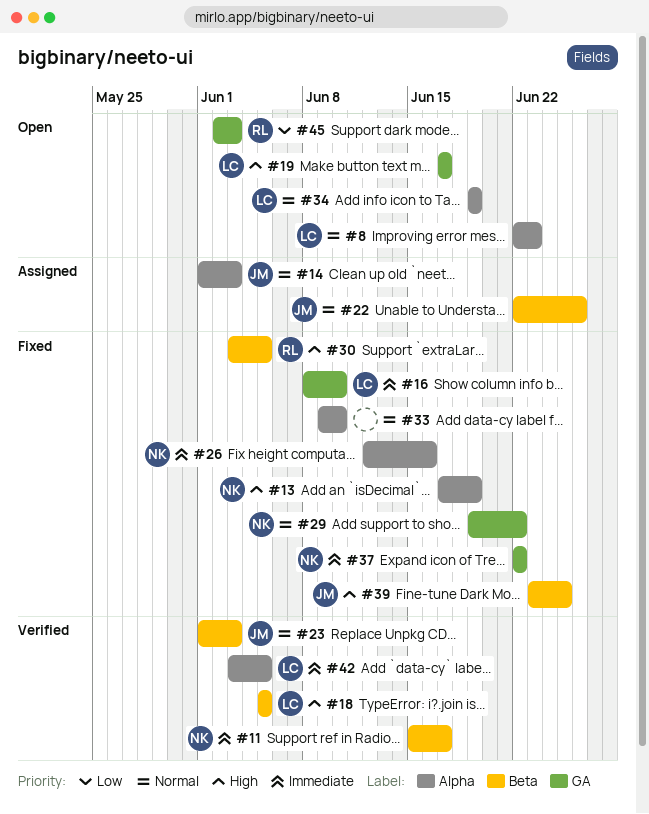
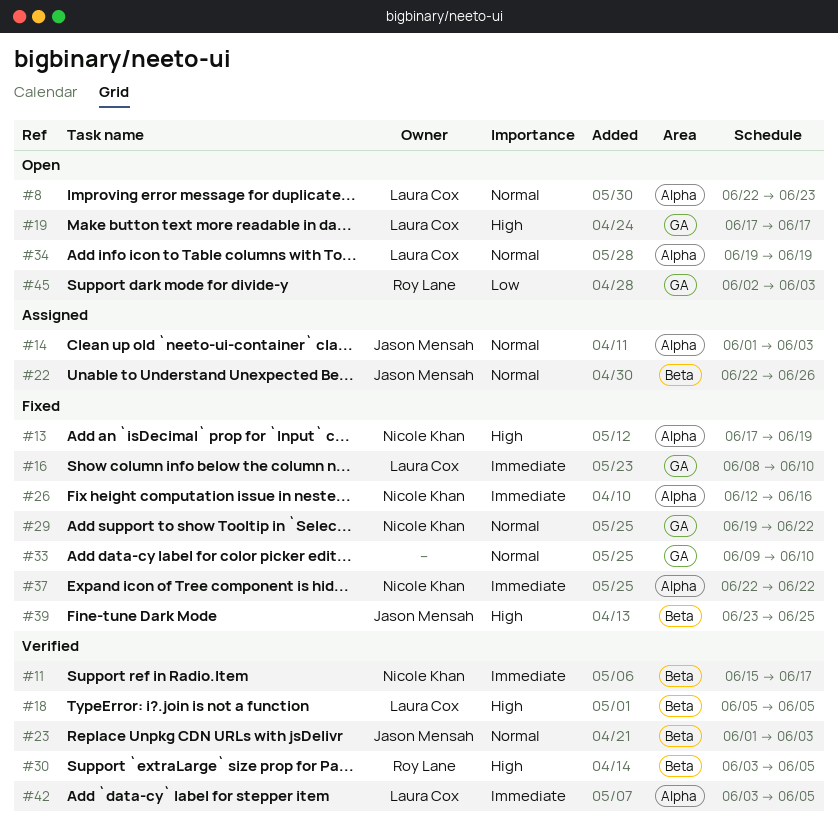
#30, status: Fixed -> Verified
#33, label: Alpha -> GA
#37, label: GA -> Alpha

